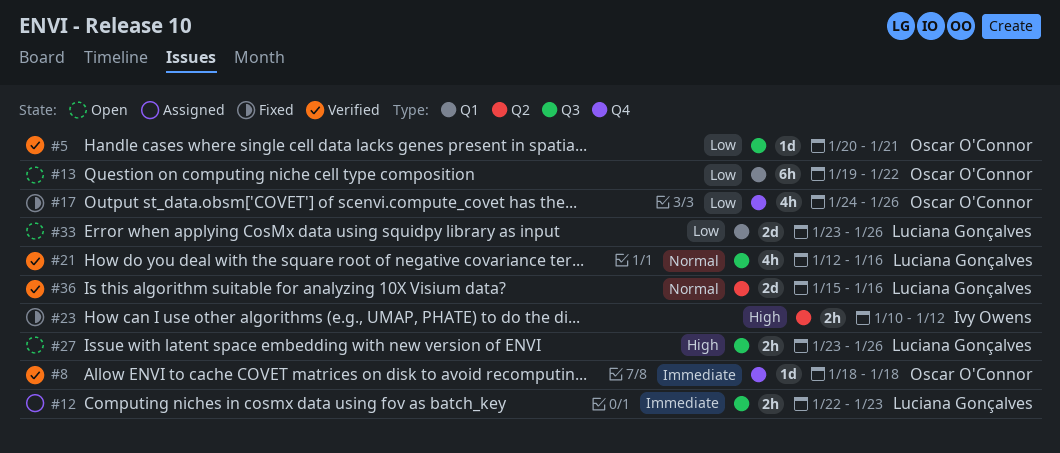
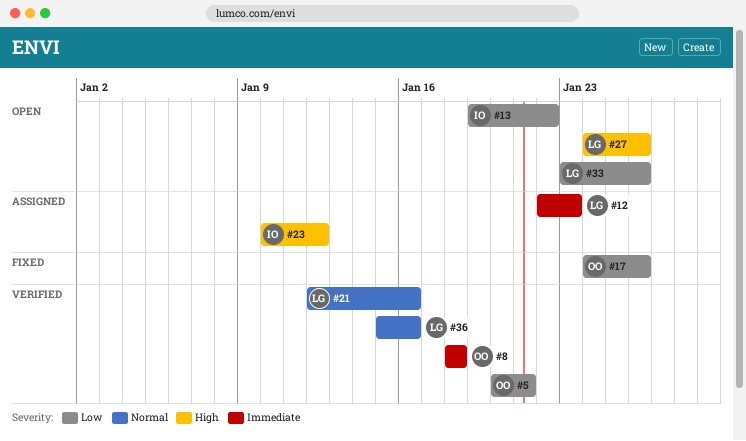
#13, owner: Oscar O'Connor -> Ivy Owens
#23, status: Fixed -> Assigned
#27, start: Jan 23 -> Jan 24

